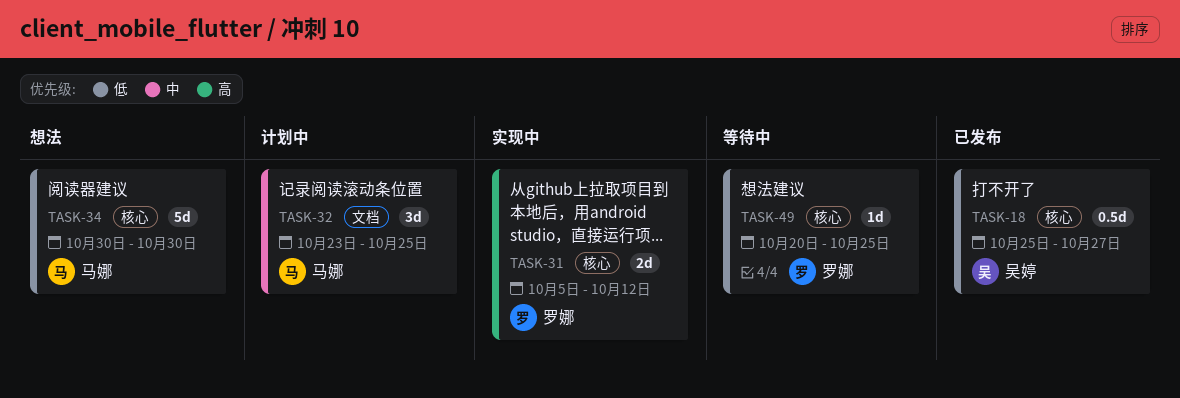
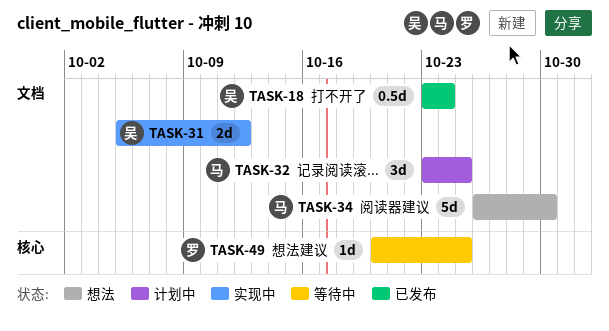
TASK-18, label: 核心 -> 文档
TASK-18, start: Oct 25 -> Oct 23
TASK-18, due: Oct 27 -> Oct 24
TASK-31, owner: 罗娜 -> 吴婷
TASK-31, label: 核心 -> 文档
TASK-34, label: 核心 -> 文档
TASK-34, start: Oct 30 -> Oct 26

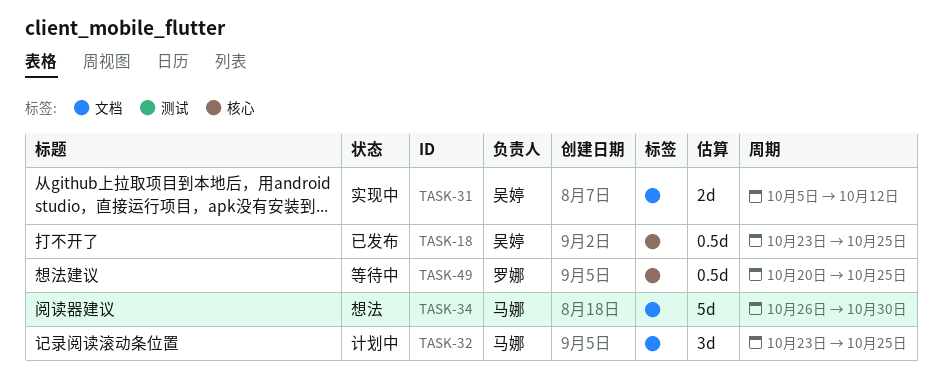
TASK-18, label: 文档 -> 核心
TASK-18, due: Oct 24 -> Oct 25
TASK-49, estimate: 1d -> 0.5d

